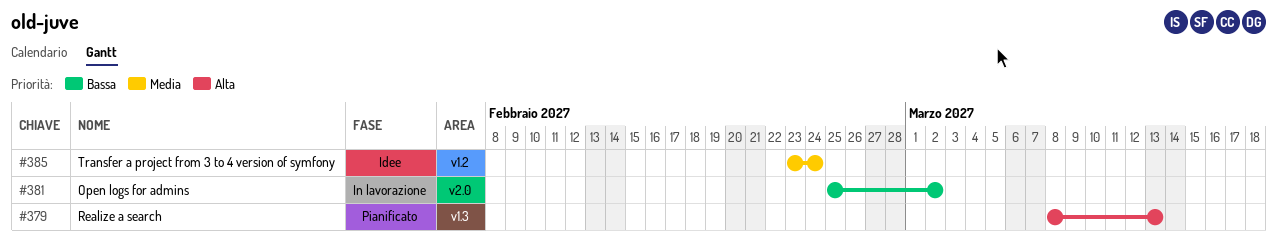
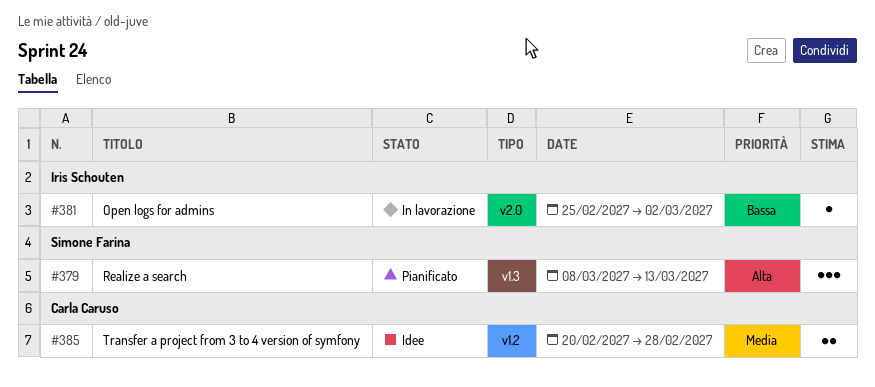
#385, start: Feb 23 -> Feb 20
#385, due: Feb 24 -> Feb 28

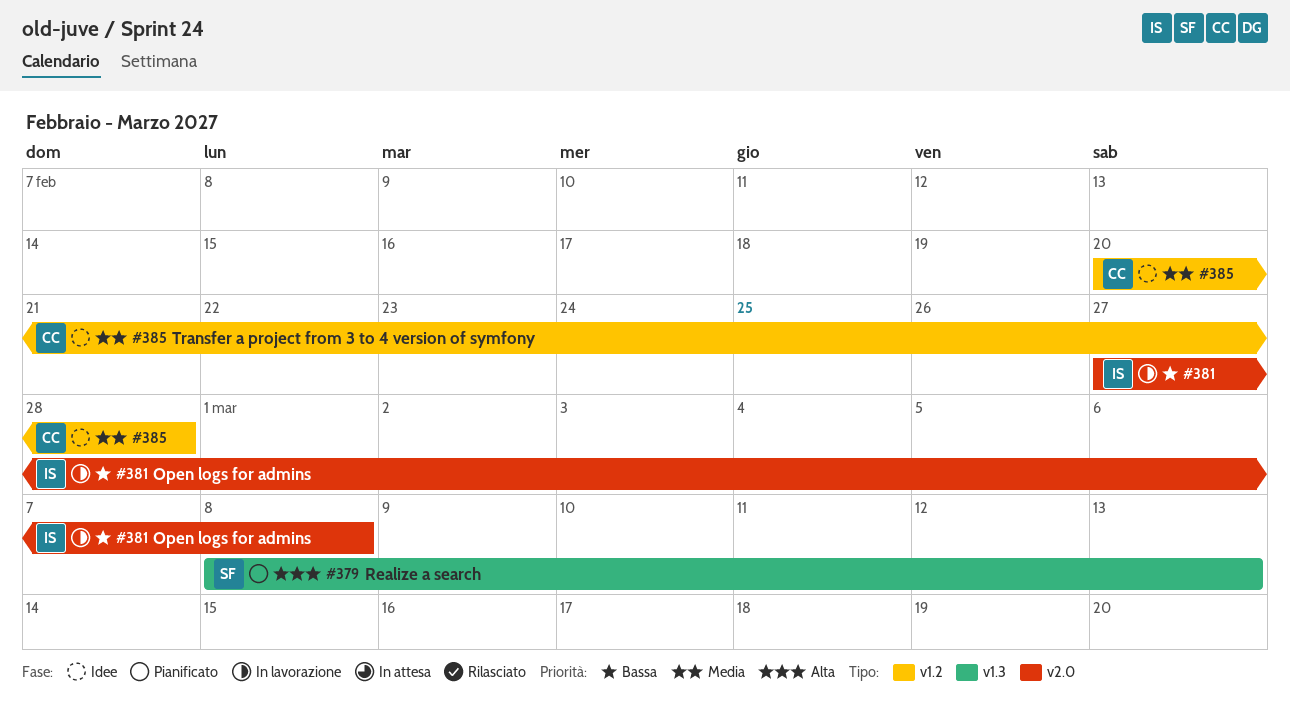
#381, start: Feb 25 -> Feb 27
#381, due: Mar 2 -> Mar 8

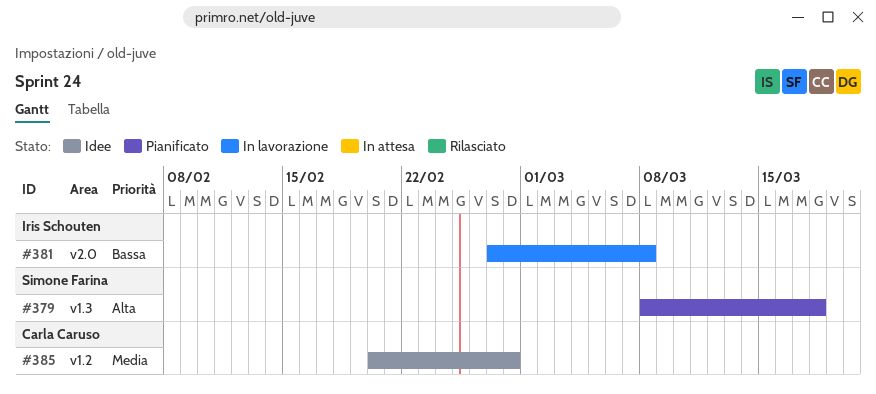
#379, due: Mar 13 -> Mar 18

